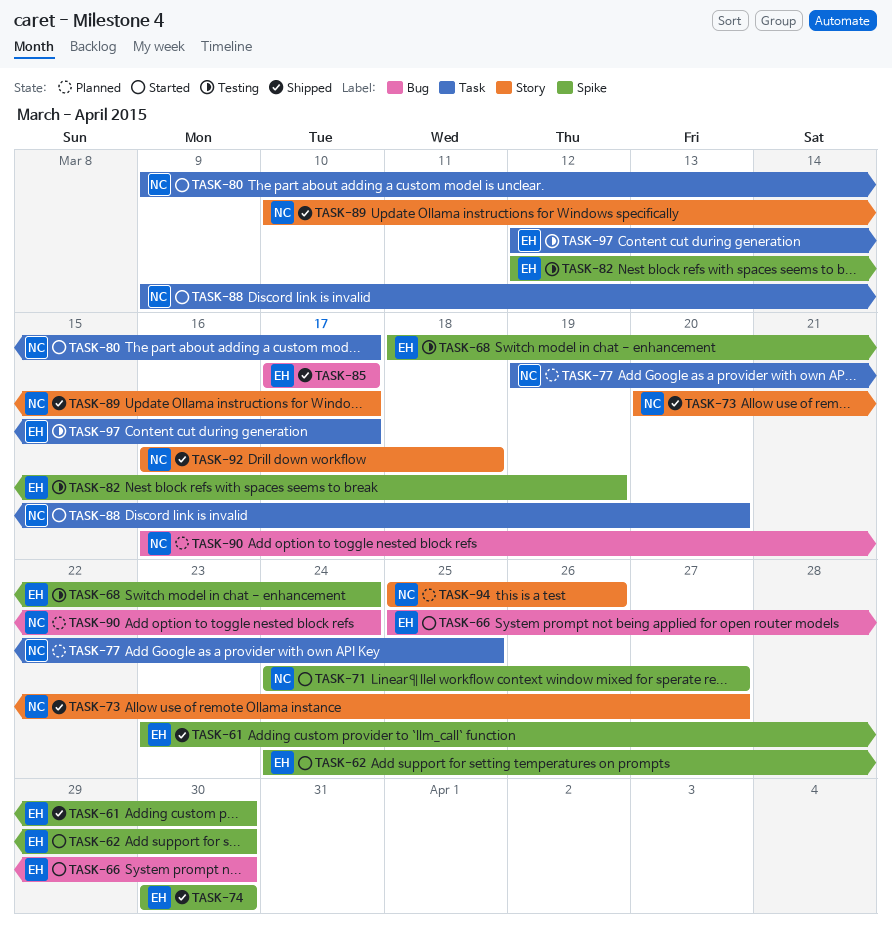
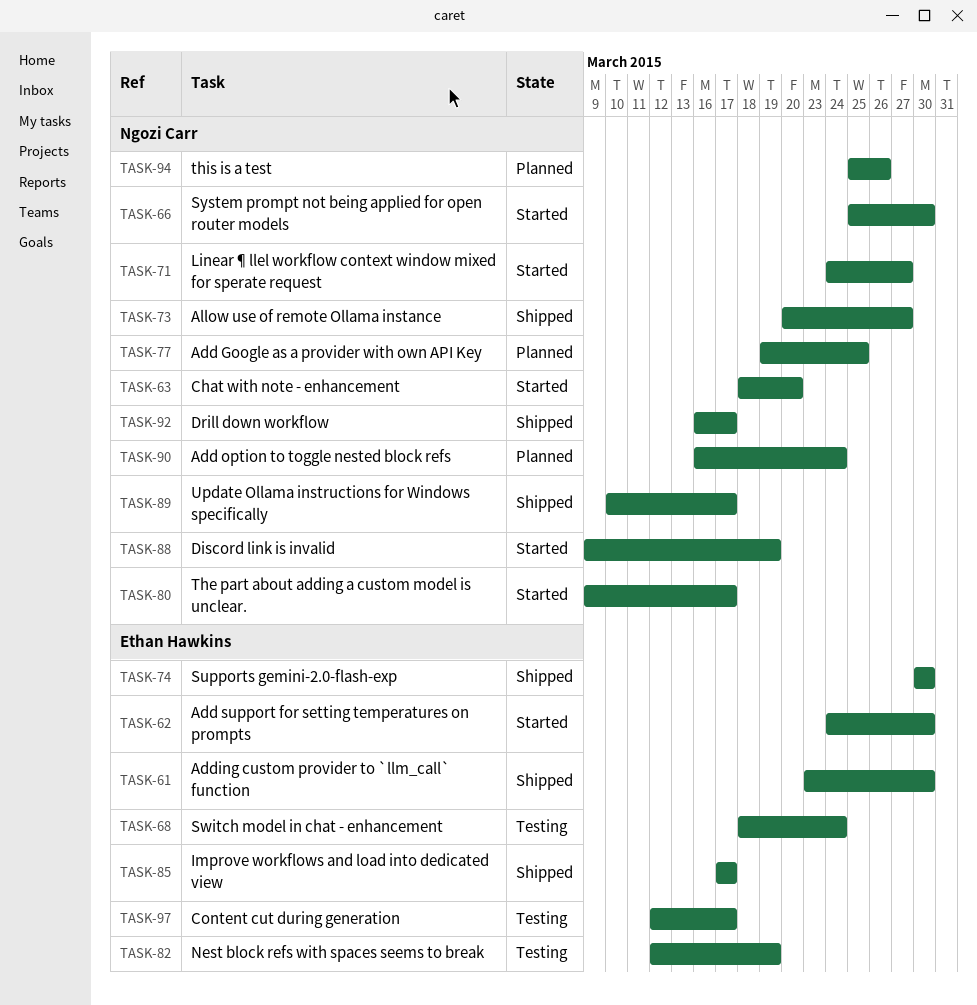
TASK-63: none -> present
TASK-66, owner: Ethan Hawkins -> Ngozi Carr
TASK-88, due: Mar 20 -> Mar 19
TASK-92, due: Mar 18 -> Mar 17

